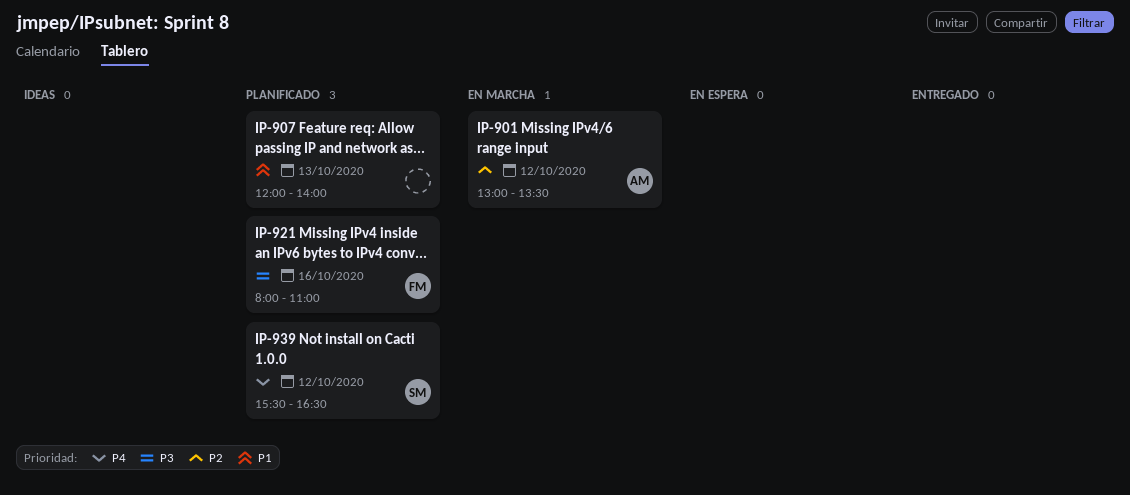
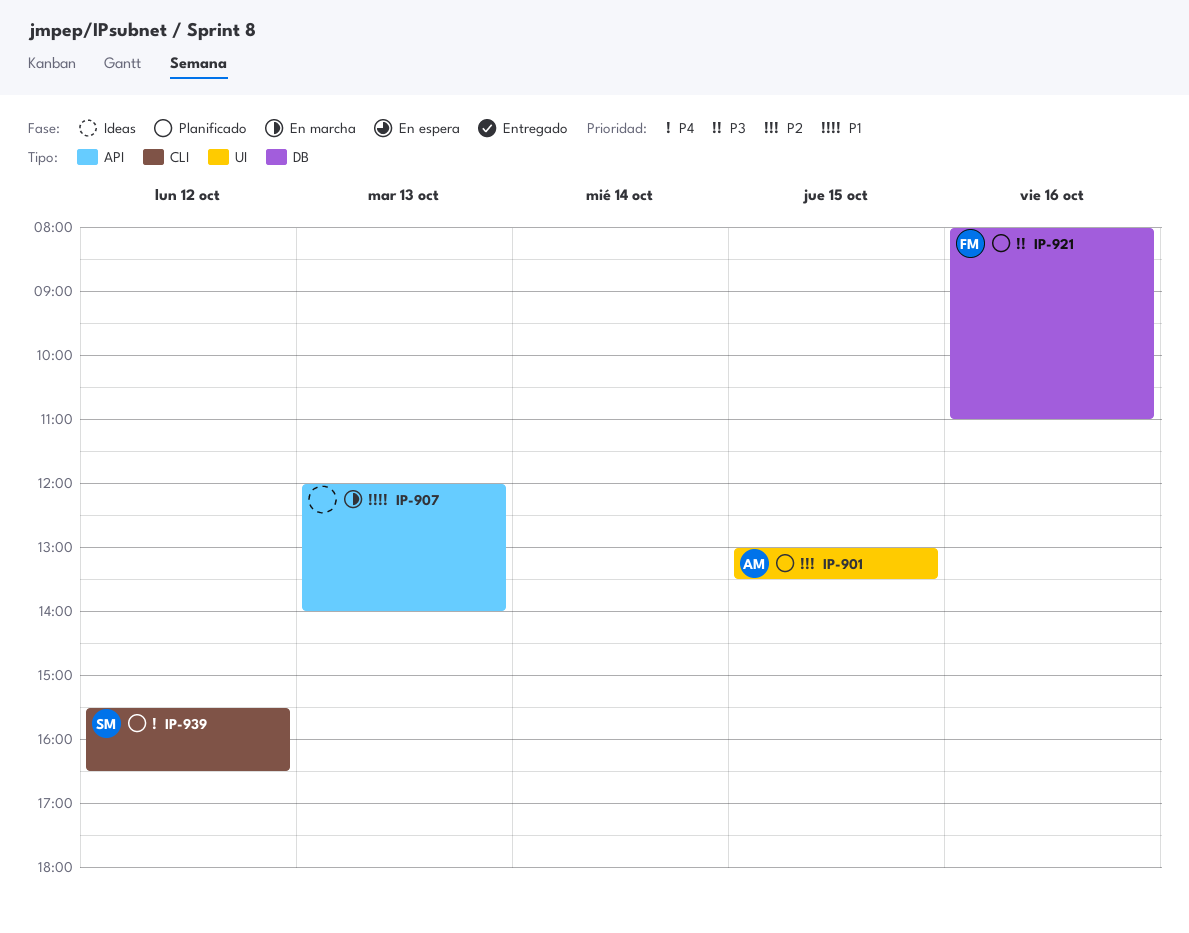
IP-901, status: En marcha -> Planificado
IP-901, day: Oct 12 -> Oct 15
IP-907, status: Planificado -> En marcha

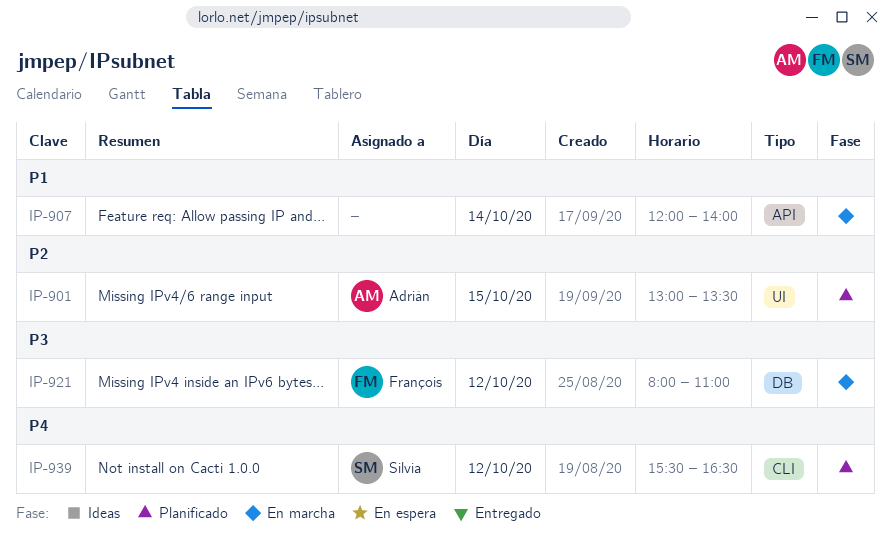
IP-907, day: Oct 13 -> Oct 14
IP-921, status: Planificado -> En marcha
IP-921, day: Oct 16 -> Oct 12

